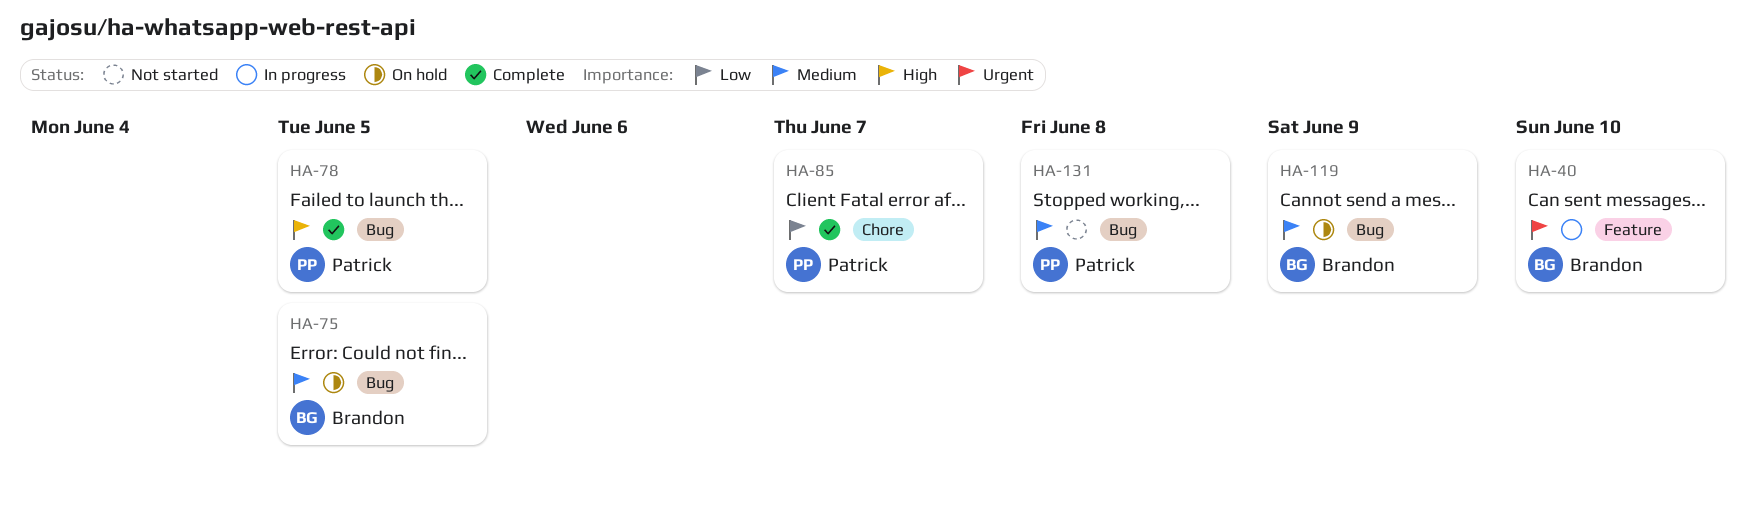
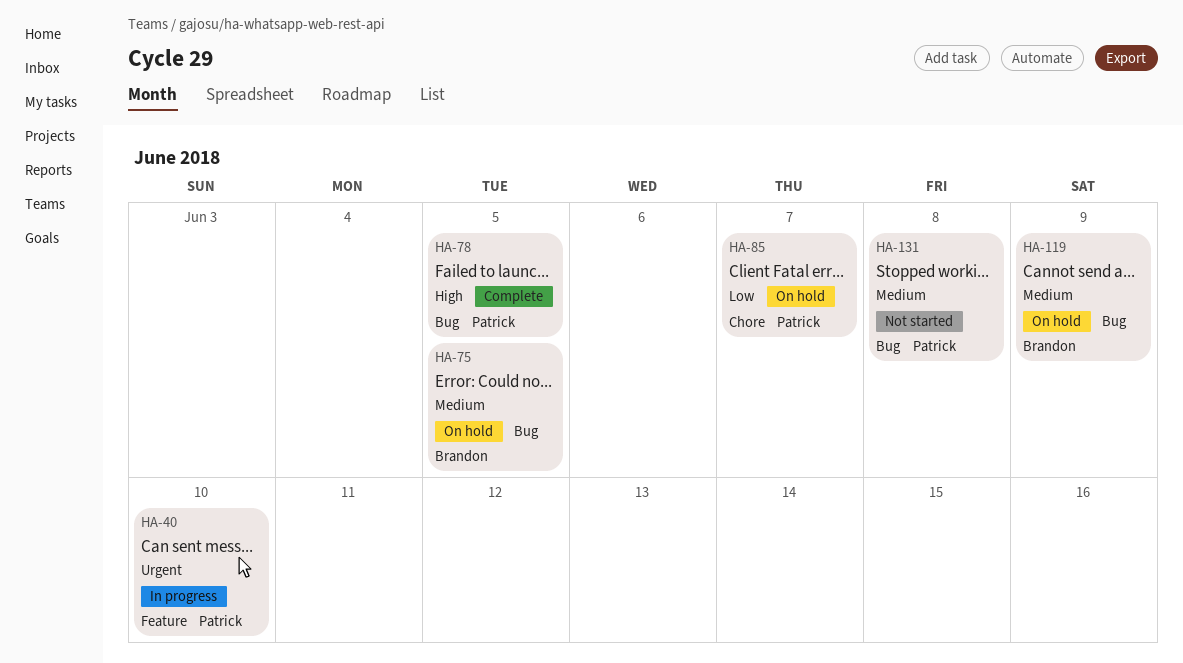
HA-40, owner: Brandon -> Patrick
HA-85, status: Complete -> On hold

